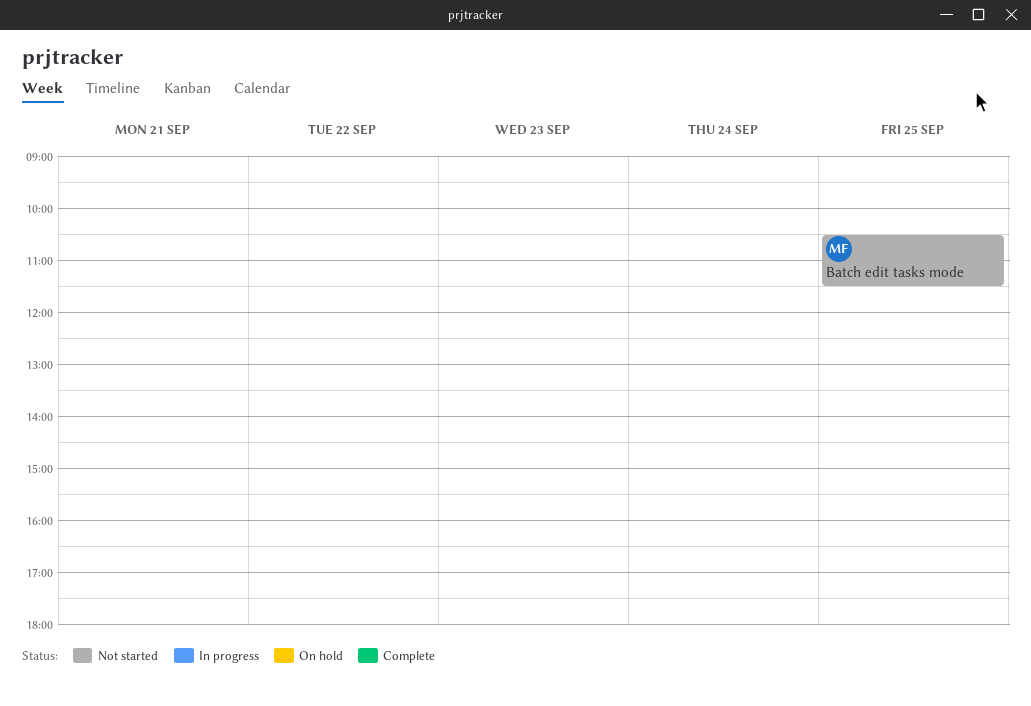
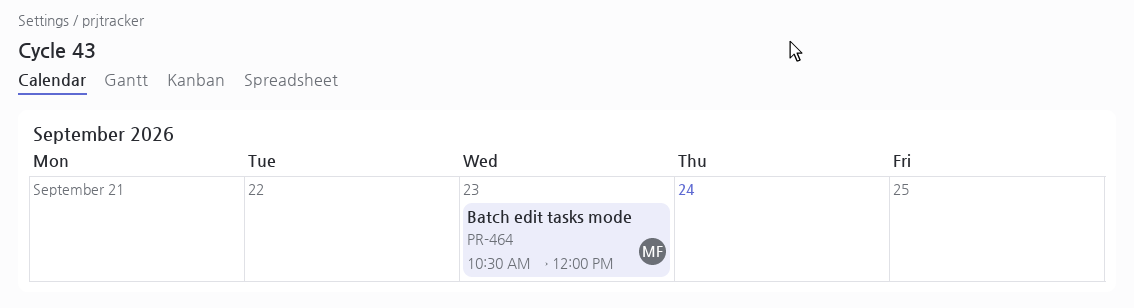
Batch edit tasks mode, day: Sep 25 -> Sep 23
Batch edit tasks mode, ends: 11:30 -> 12:00

